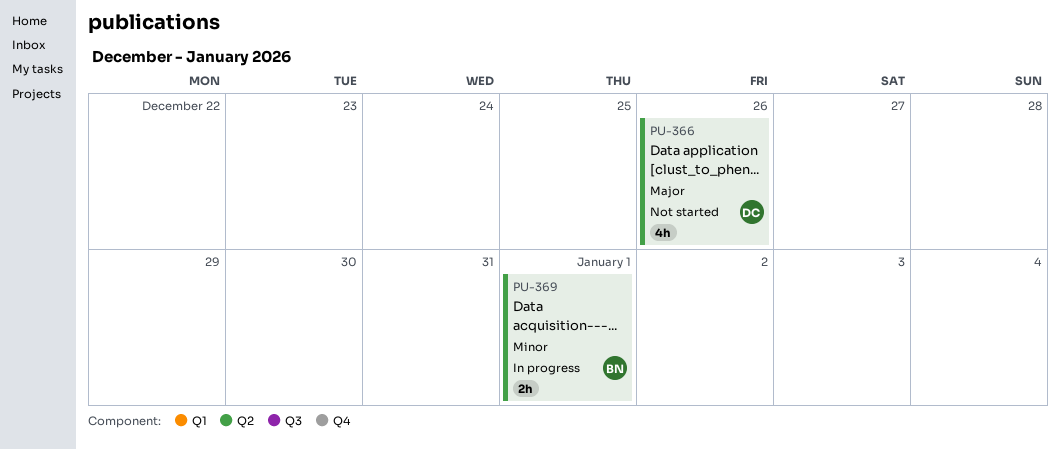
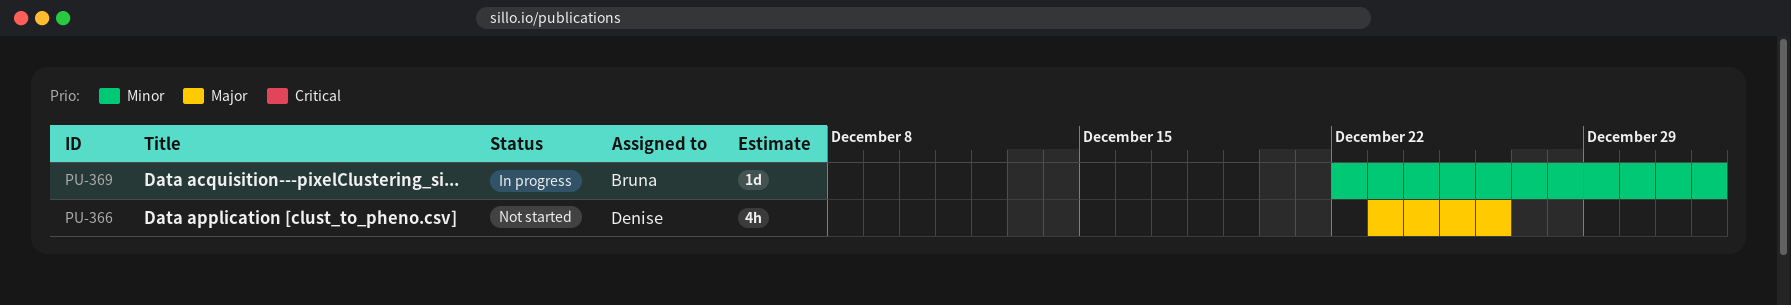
PU-369, estimate: 2h -> 1d

